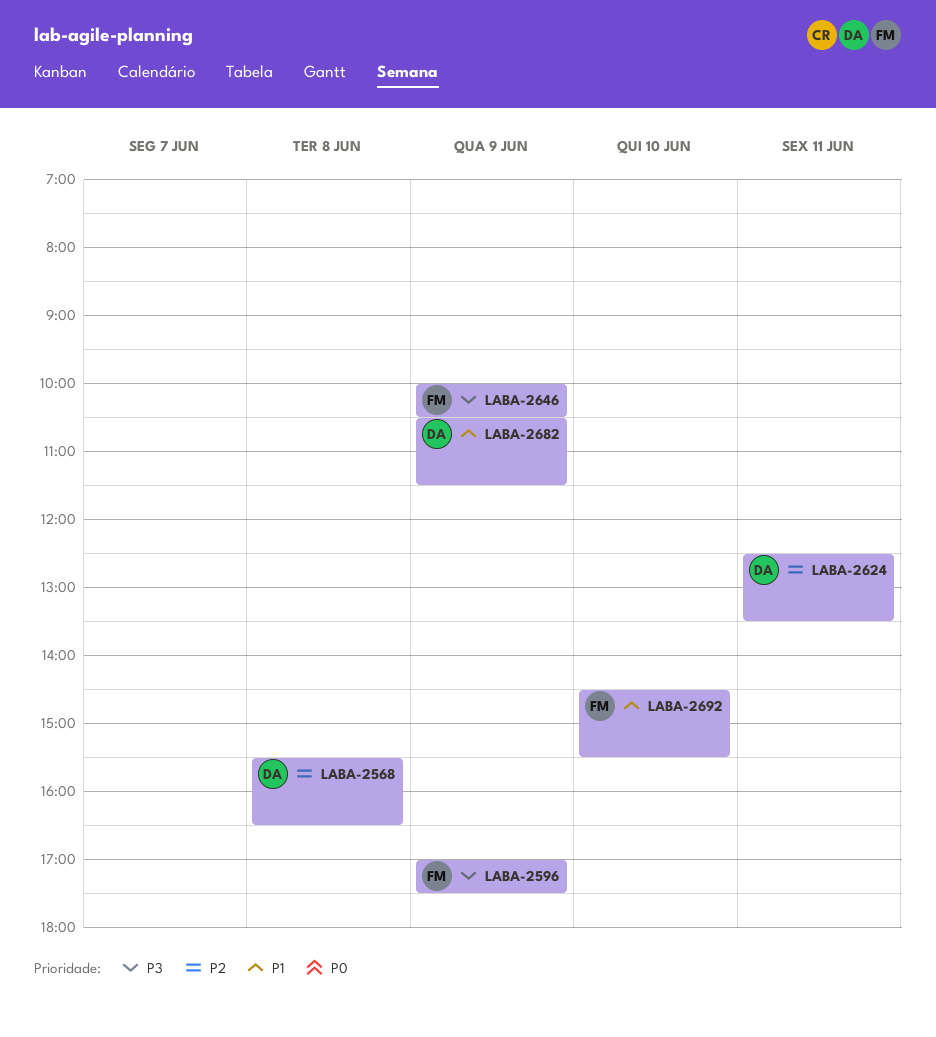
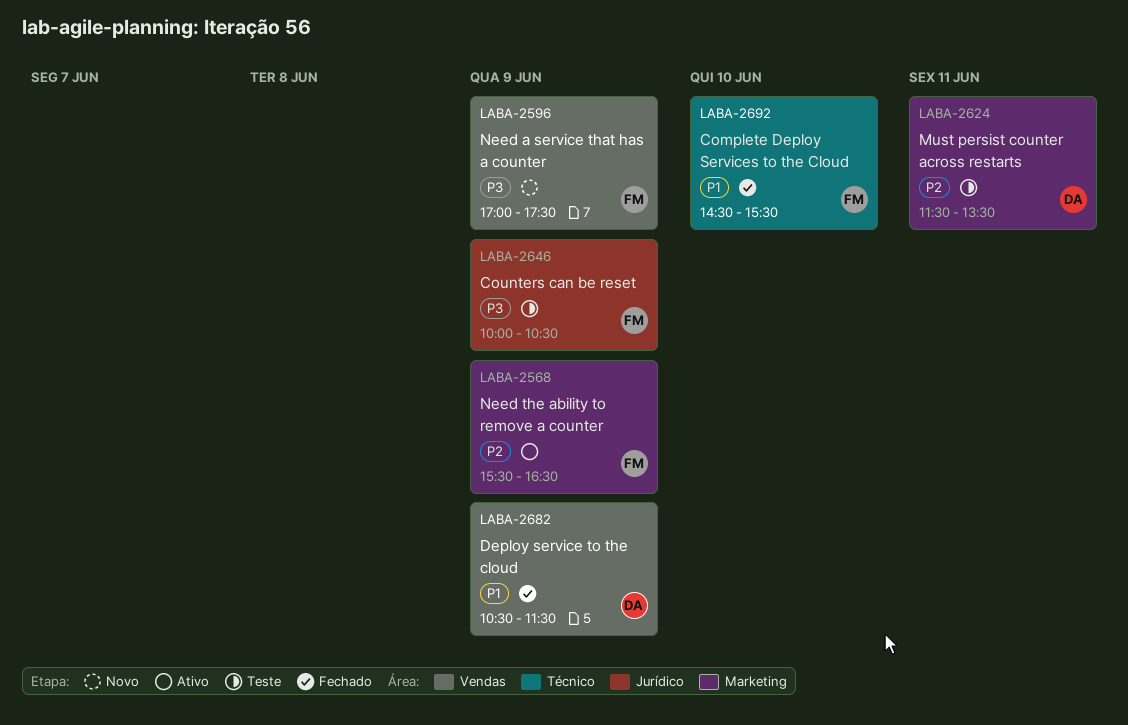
LABA-2568, owner: DA -> FM
LABA-2568, day: Jun 8 -> Jun 9
LABA-2624, begins: 12:30 -> 11:30

